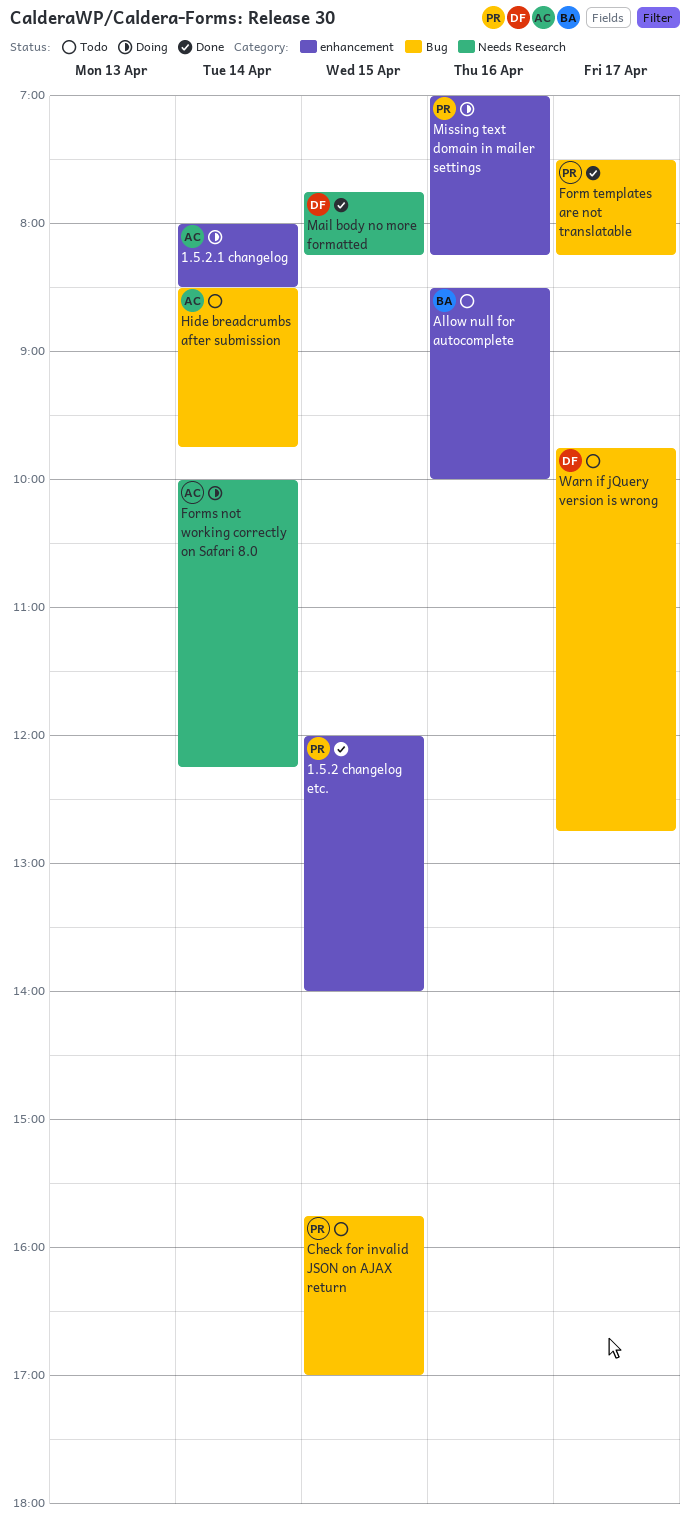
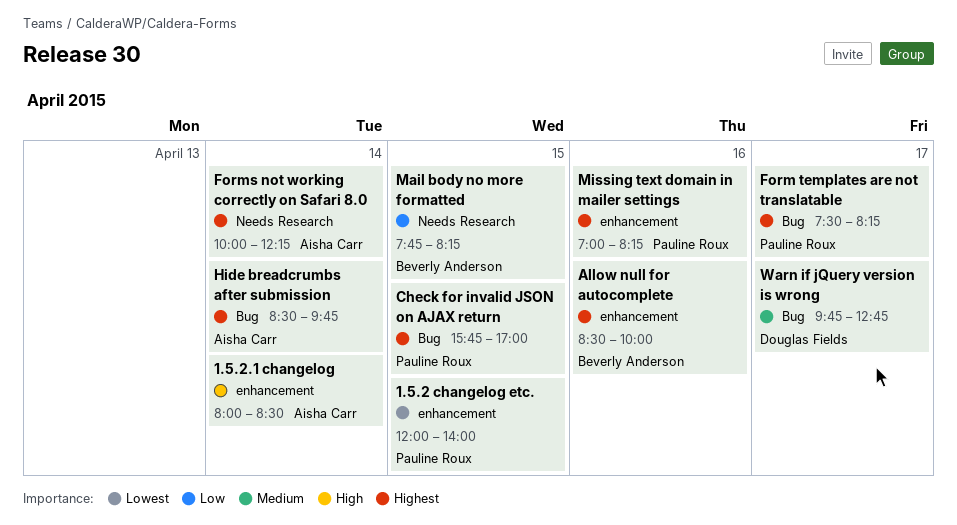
Mail body no more formatted, owner: Douglas Fields -> Beverly Anderson

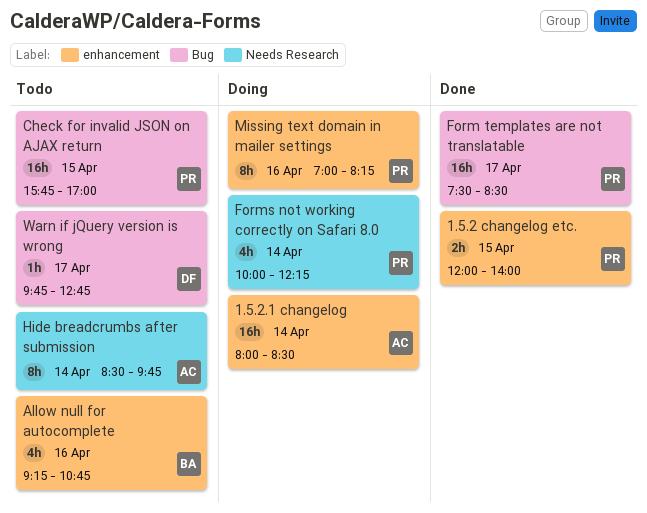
Allow null for autocomplete, begins: 08:30 -> 09:15
Allow null for autocomplete, ends: 10:00 -> 10:45
Form templates are not translatable, ends: 08:15 -> 08:30
Forms not working correctly on Safari 8.0, owner: Aisha Carr -> Pauline Roux
Hide breadcrumbs after submission, label: Bug -> Needs Research
Mail body no more formatted: present -> none

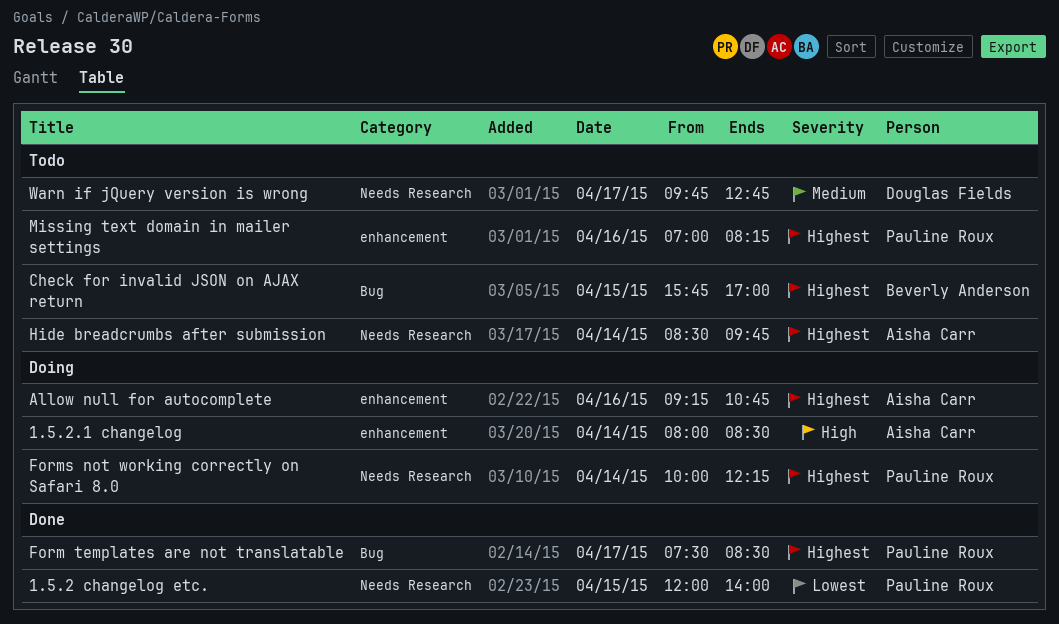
1.5.2 changelog etc., label: enhancement -> Needs Research
Allow null for autocomplete, status: Todo -> Doing
Allow null for autocomplete, owner: Beverly Anderson -> Aisha Carr
Check for invalid JSON on AJAX return, owner: Pauline Roux -> Beverly Anderson
Missing text domain in mailer settings, status: Doing -> Todo
Warn if jQuery version is wrong, label: Bug -> Needs Research

